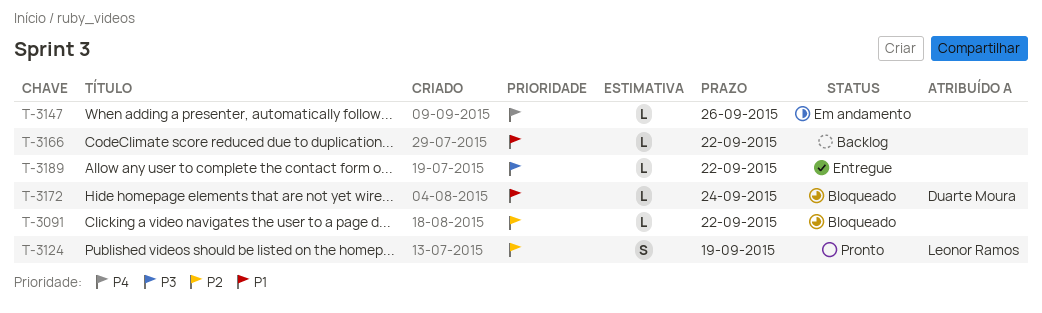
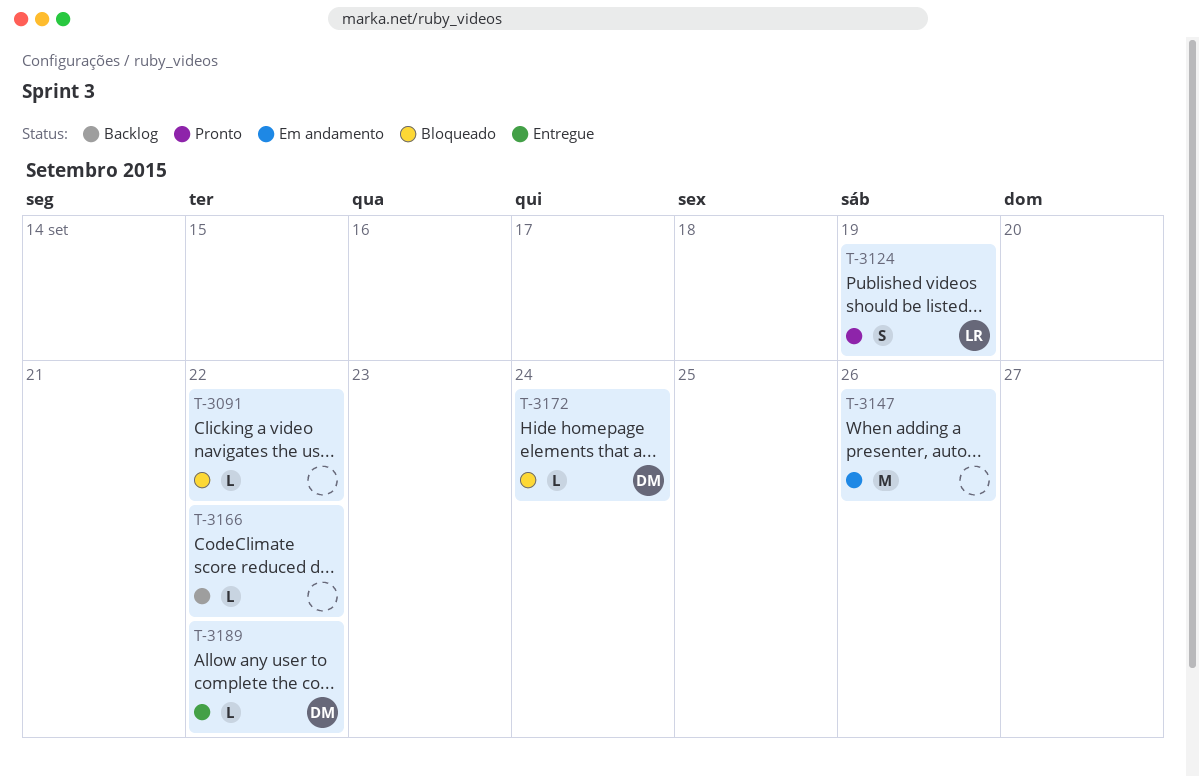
T-3147, estimate: L -> M
T-3189, owner: none -> Duarte Moura

